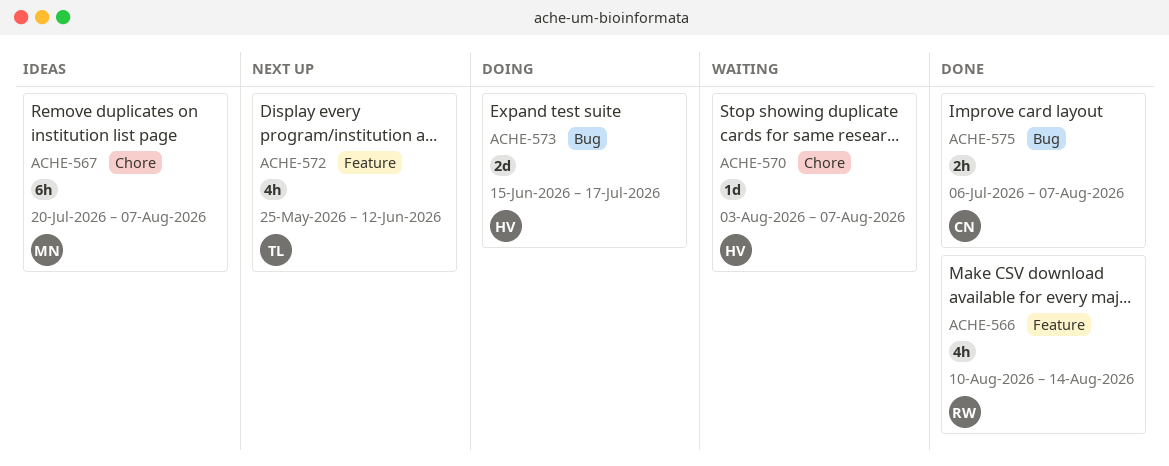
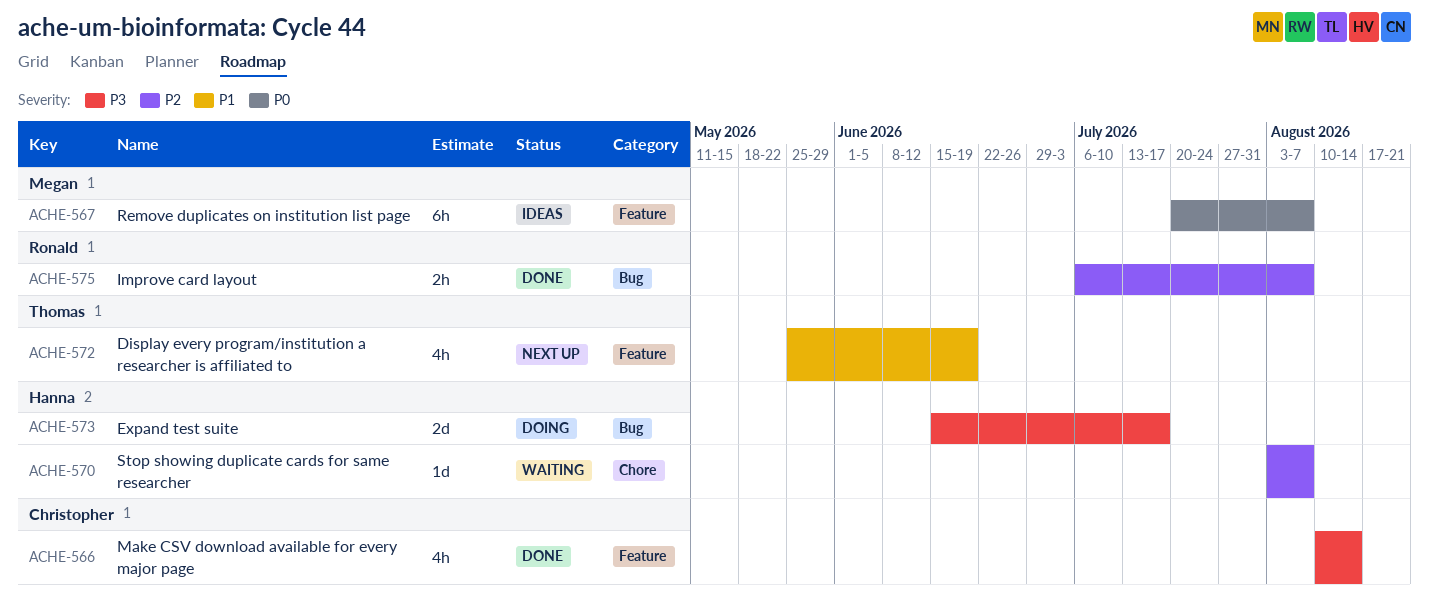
ACHE-566, owner: Ronald -> Christopher
ACHE-567, label: Chore -> Feature
ACHE-572, due: Jun 12 -> Jun 19
ACHE-575, owner: Christopher -> Ronald

